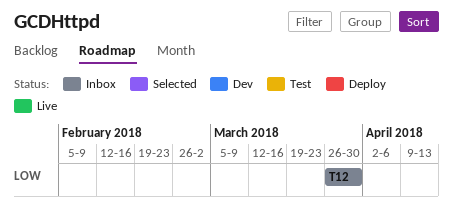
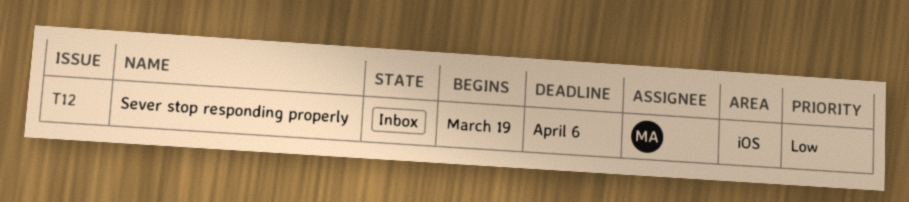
T12, start: Mar 26 -> Mar 19
T12, due: Mar 30 -> Apr 6

